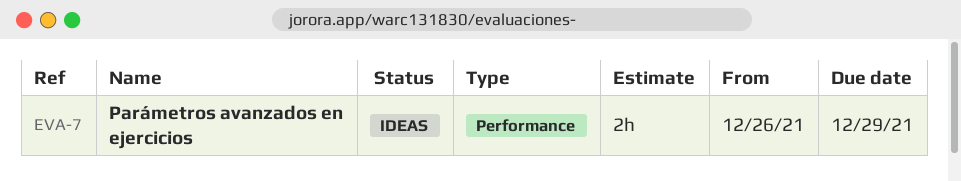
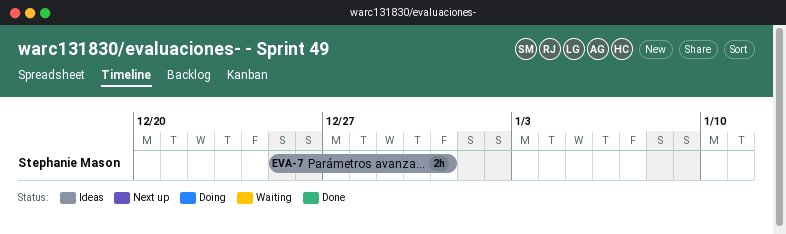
EVA-7, start: Dec 26 -> Dec 25
EVA-7, due: Dec 29 -> Dec 31

